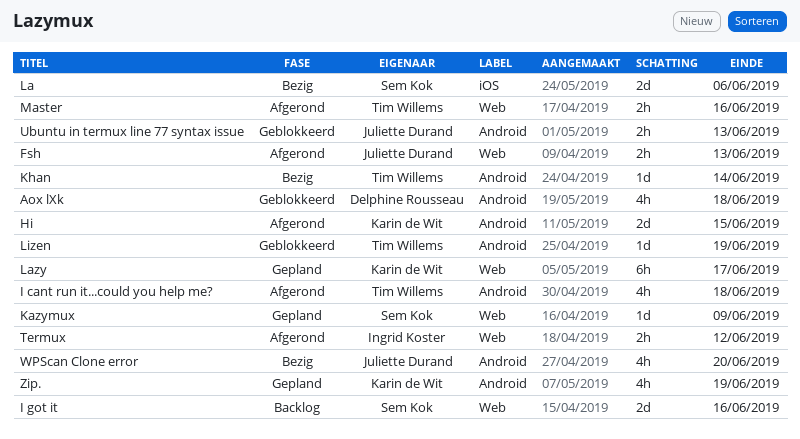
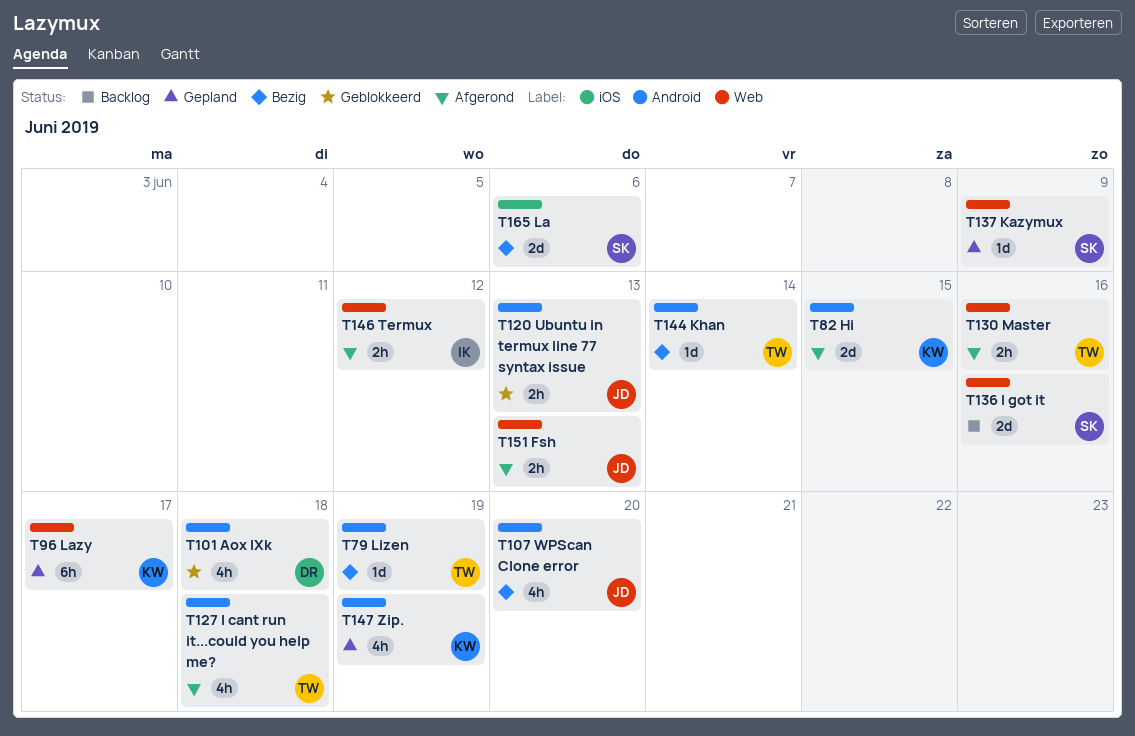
Lizen, status: Geblokkeerd -> Bezig

